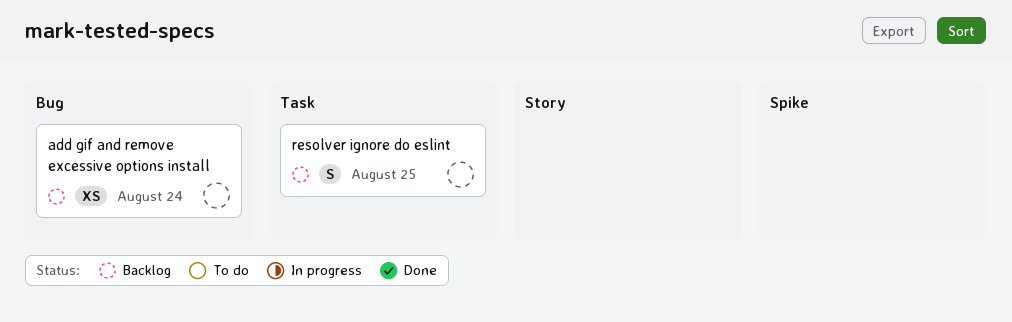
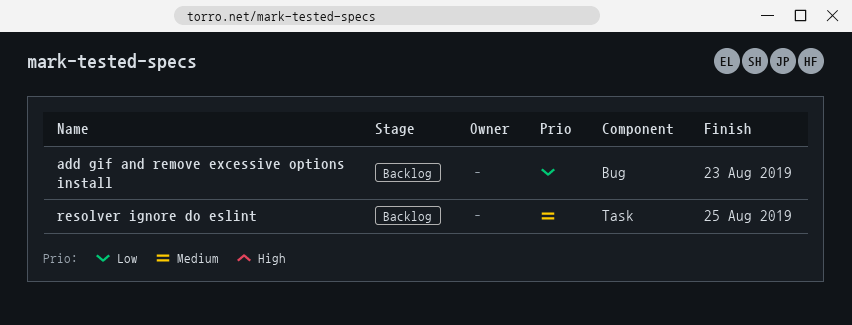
add gif and remove excessive options install, due: Aug 24 -> Aug 23

